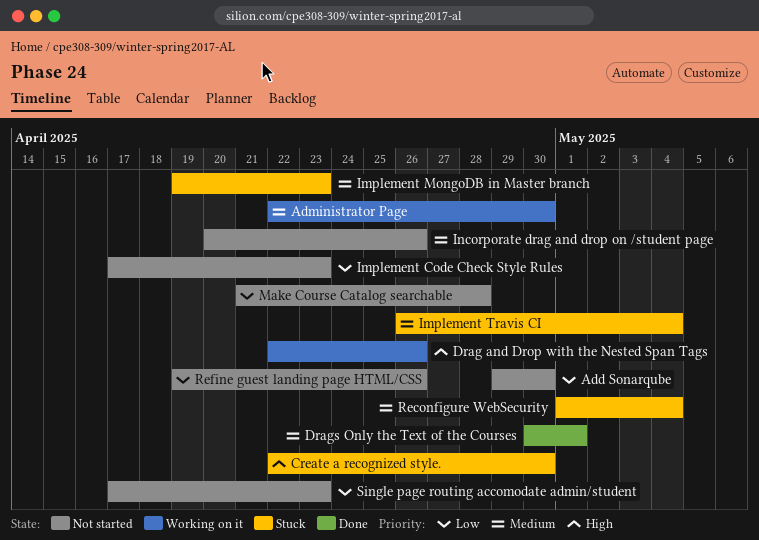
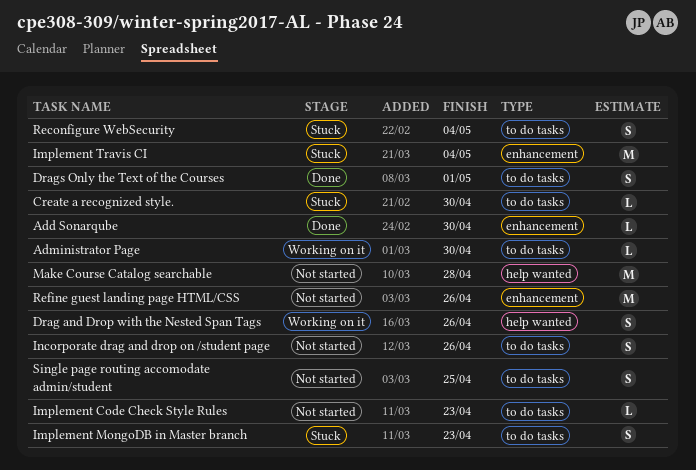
Add Sonarqube, status: Not started -> Done
Single page routing accomodate admin/student, due: Apr 23 -> Apr 25

